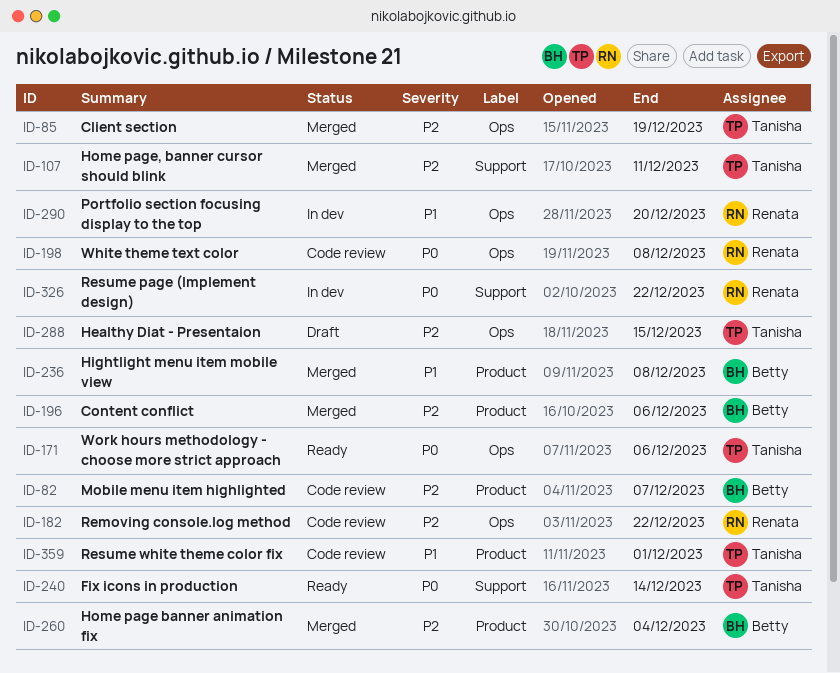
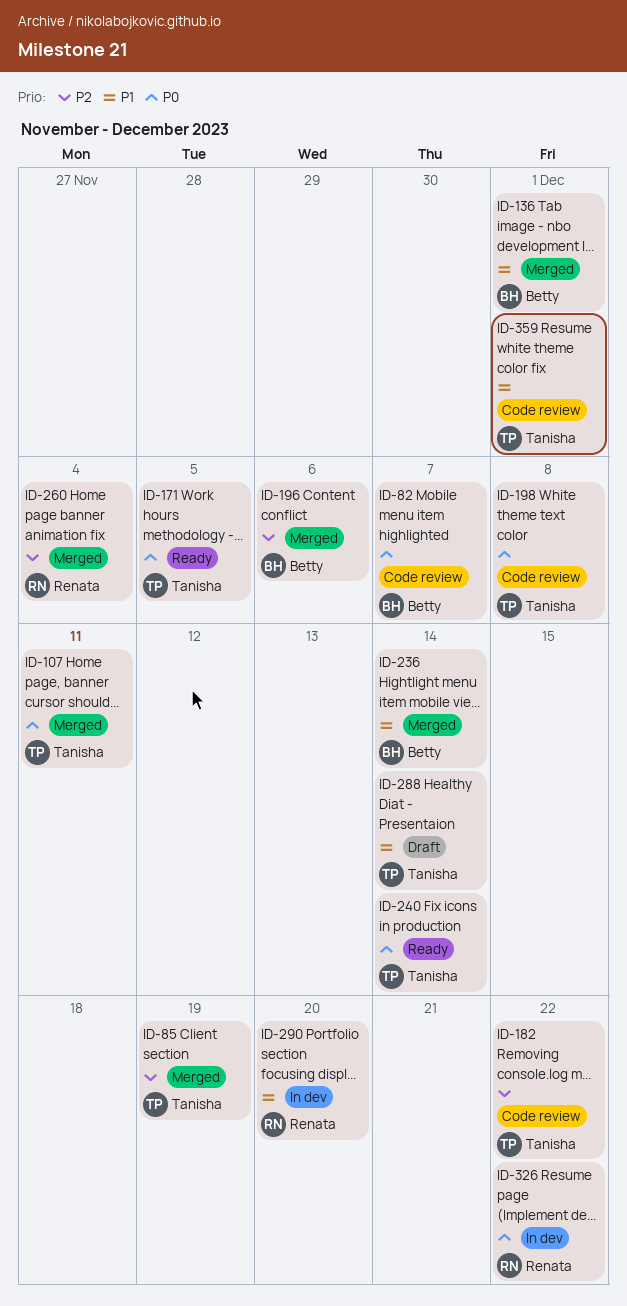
ID-82, priority: P2 -> P0
ID-107, priority: P2 -> P0
ID-136: none -> present
ID-171, due: Dec 6 -> Dec 5
ID-182, owner: Renata -> Tanisha
ID-198, owner: Renata -> Tanisha
ID-236, due: Dec 8 -> Dec 14
ID-260, owner: Betty -> Renata
ID-288, priority: P2 -> P1
ID-288, due: Dec 15 -> Dec 14

